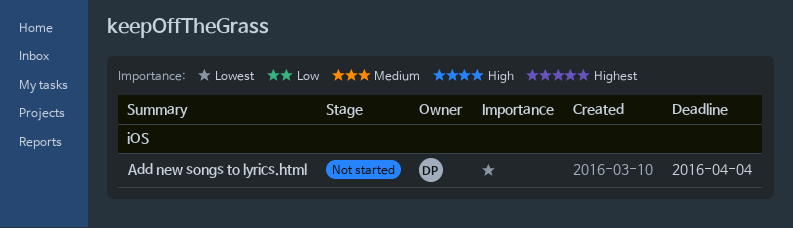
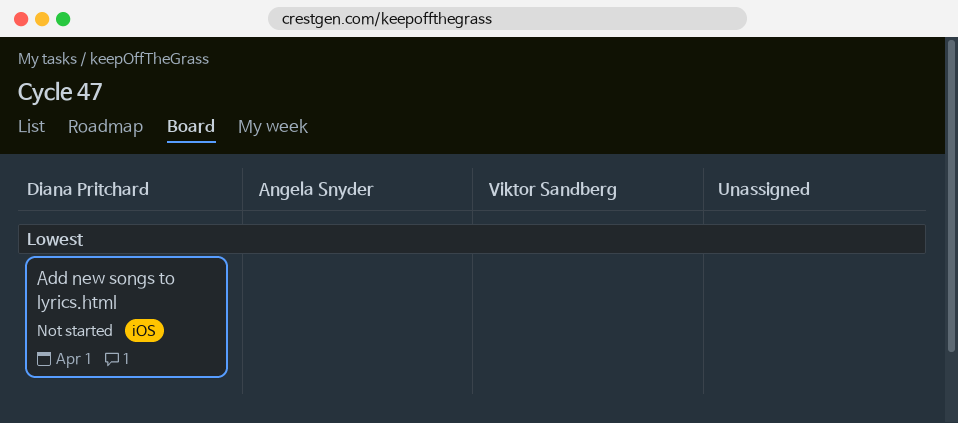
Add new songs to lyrics.html, due: Apr 4 -> Apr 1

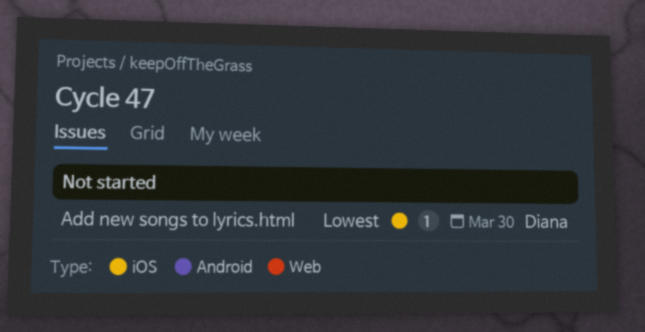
Add new songs to lyrics.html, due: Apr 1 -> Mar 30

